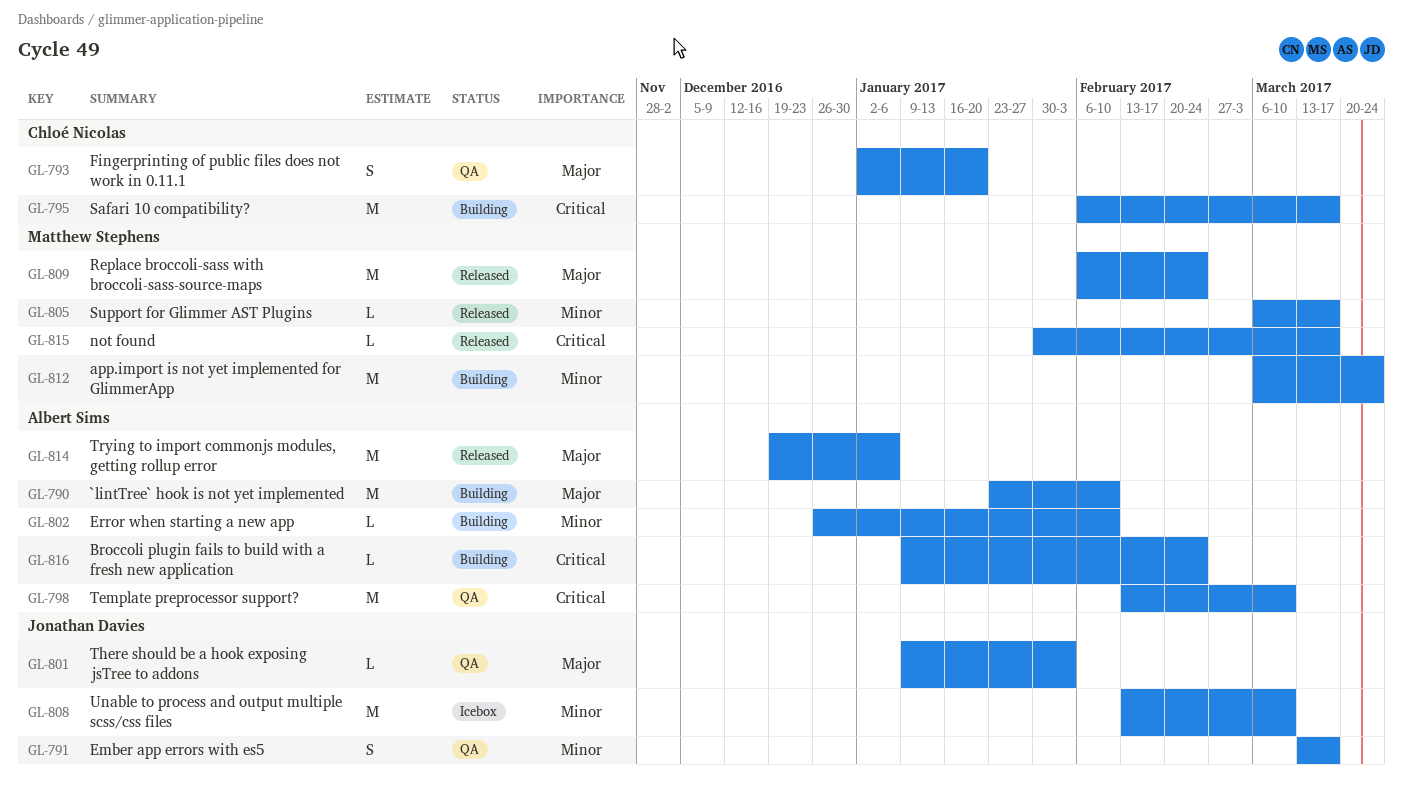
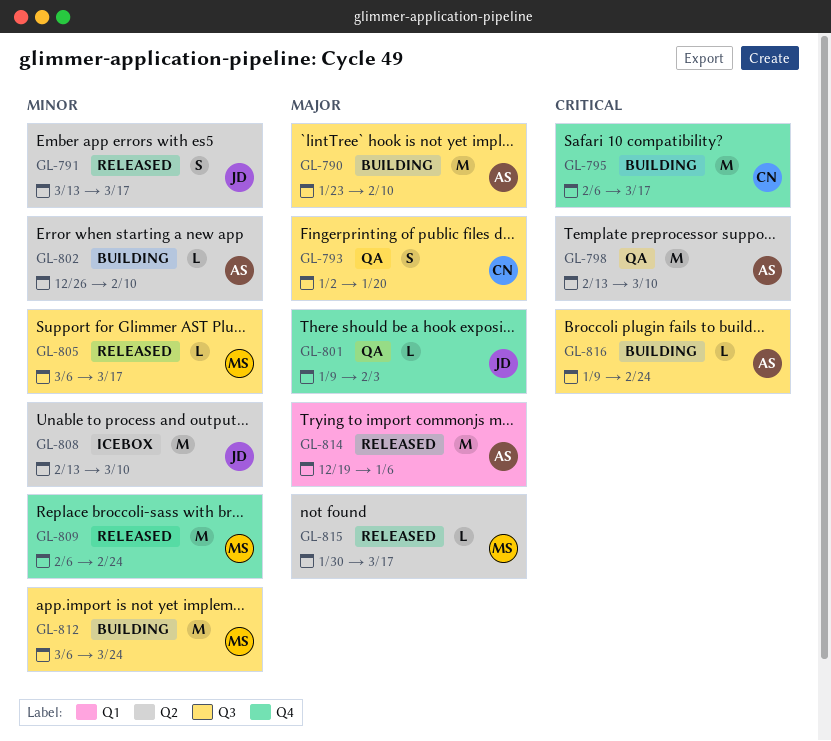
GL-791, status: QA -> Released
GL-809, priority: Major -> Minor
GL-815, priority: Critical -> Major

